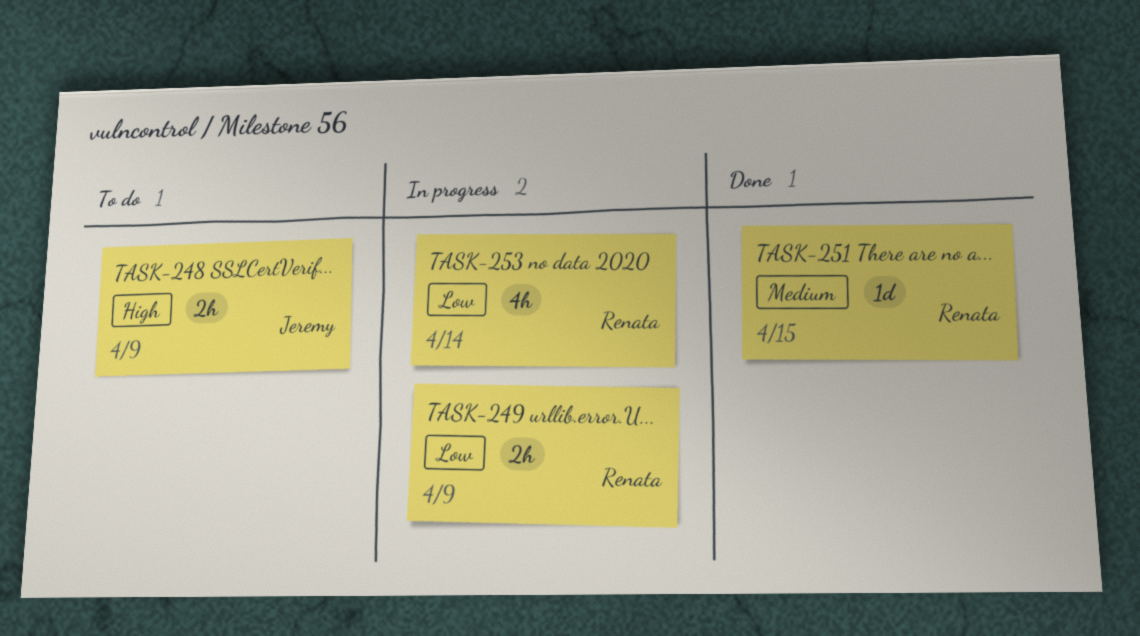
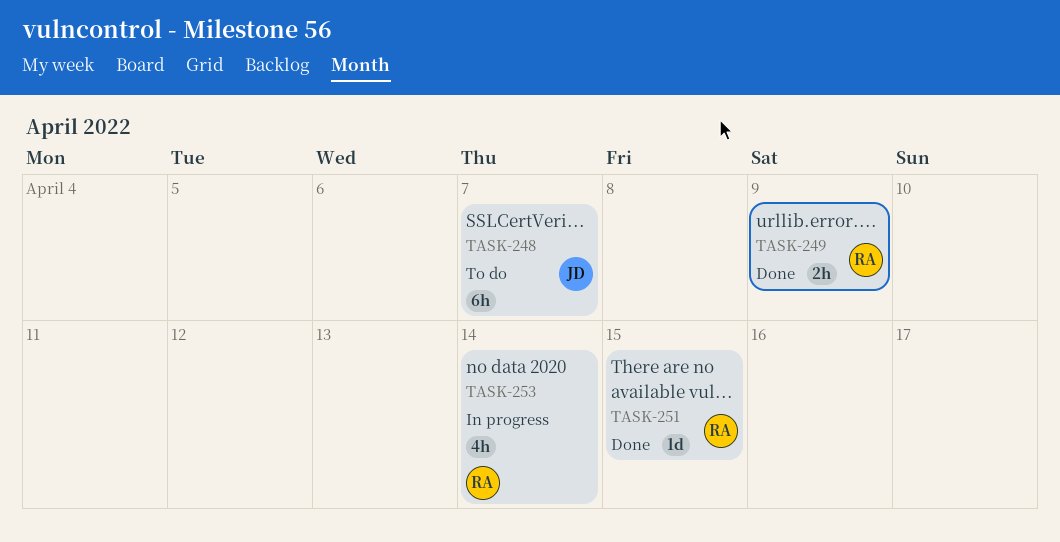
TASK-248, estimate: 2h -> 6h
TASK-248, due: Apr 9 -> Apr 7
TASK-249, status: In progress -> Done

